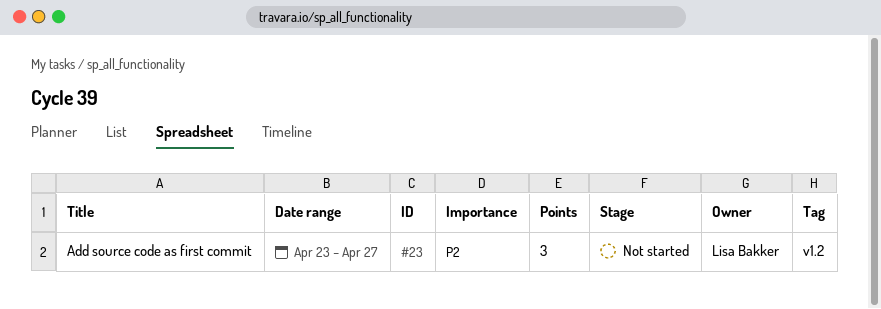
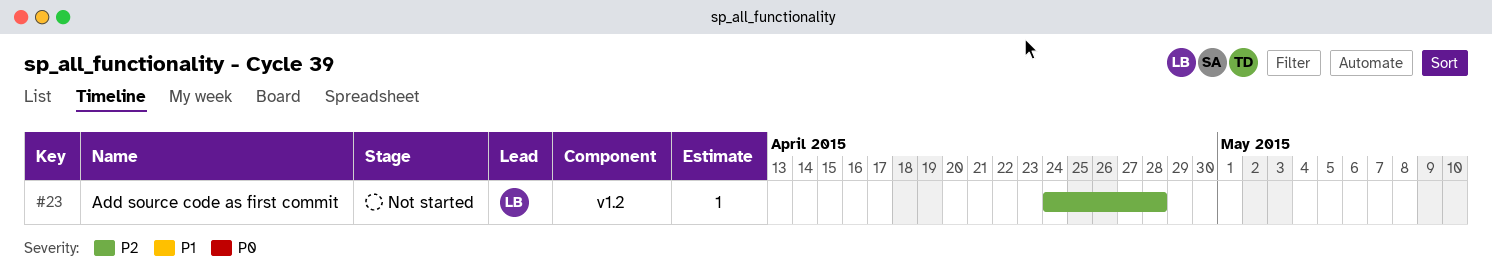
#23, estimate: 3 -> 1
#23, start: Apr 23 -> Apr 24
#23, due: Apr 27 -> Apr 28

